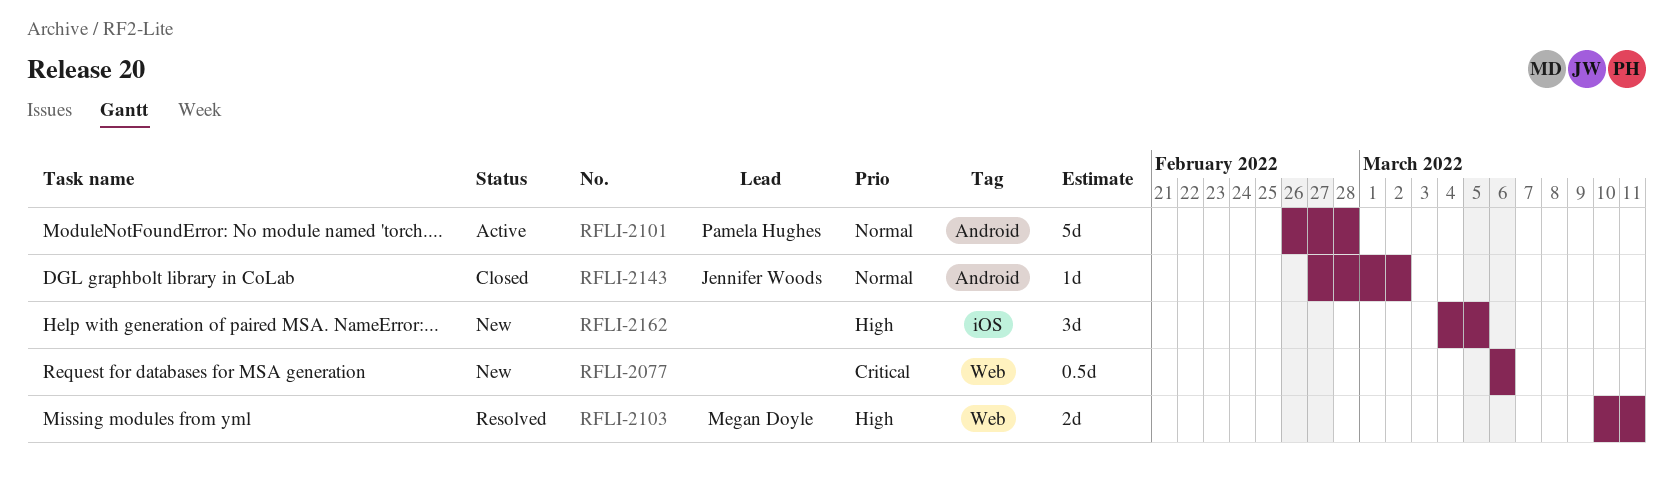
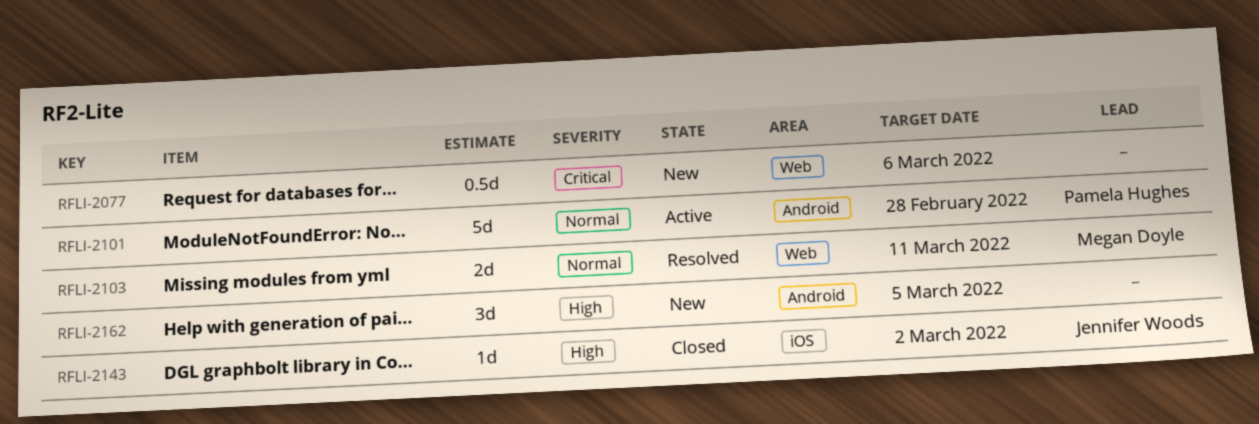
RFLI-2103, priority: High -> Normal
RFLI-2143, priority: Normal -> High
RFLI-2143, label: Android -> iOS
RFLI-2162, label: iOS -> Android

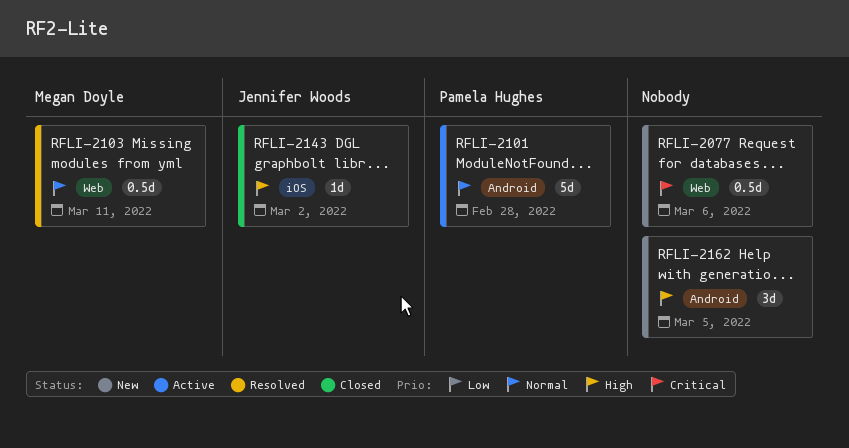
RFLI-2103, estimate: 2d -> 0.5d

